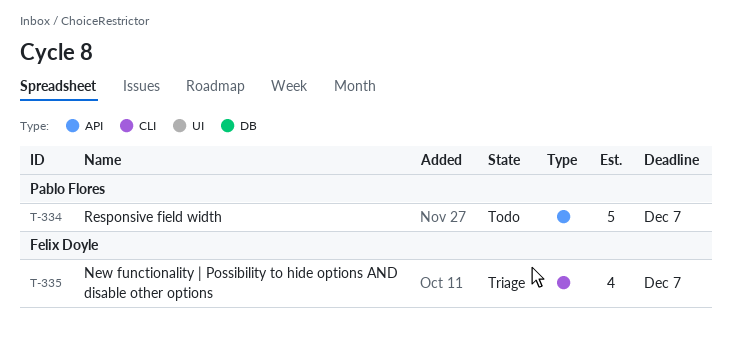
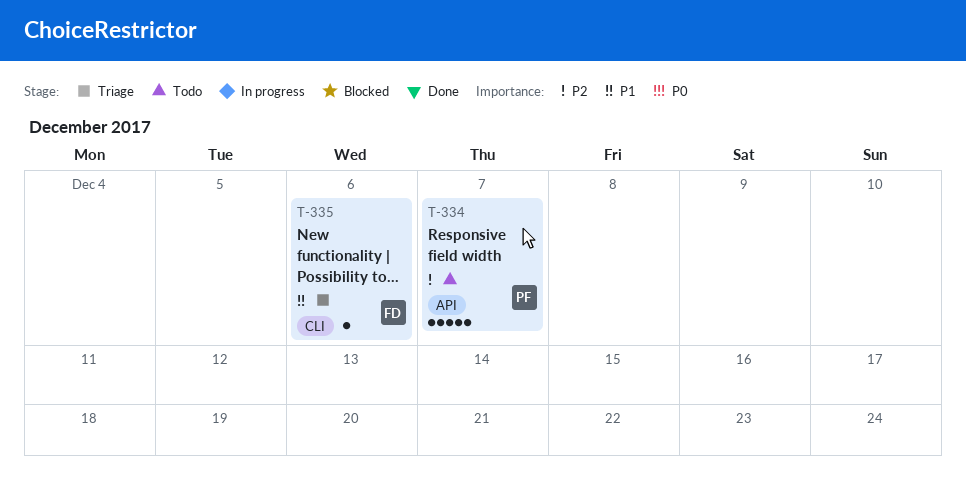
T-335, estimate: 4 -> 1
T-335, due: Dec 7 -> Dec 6

